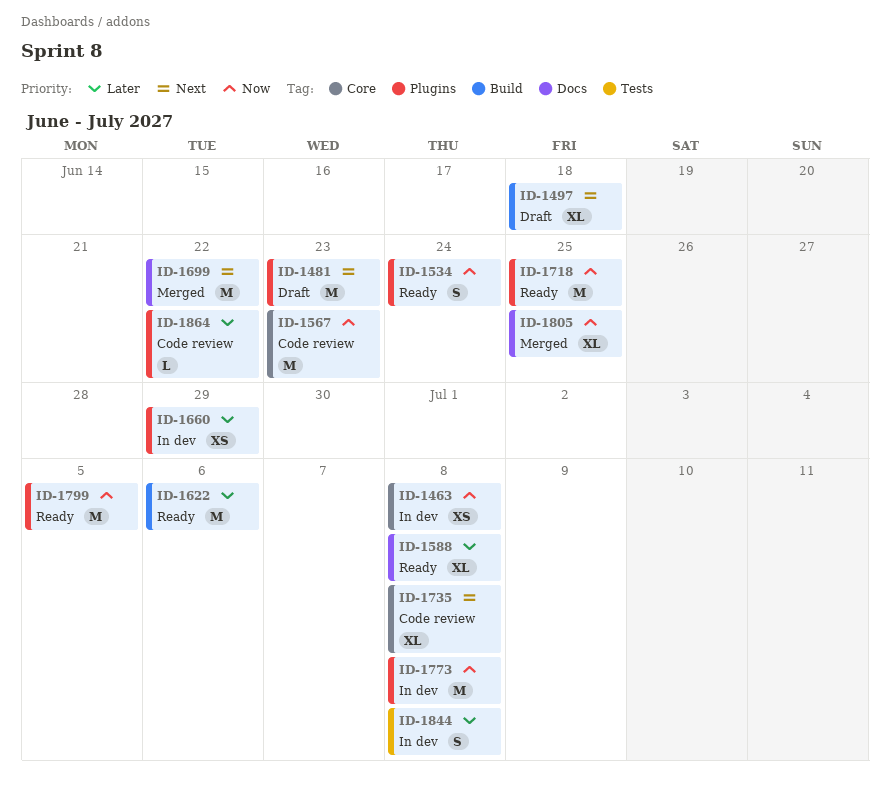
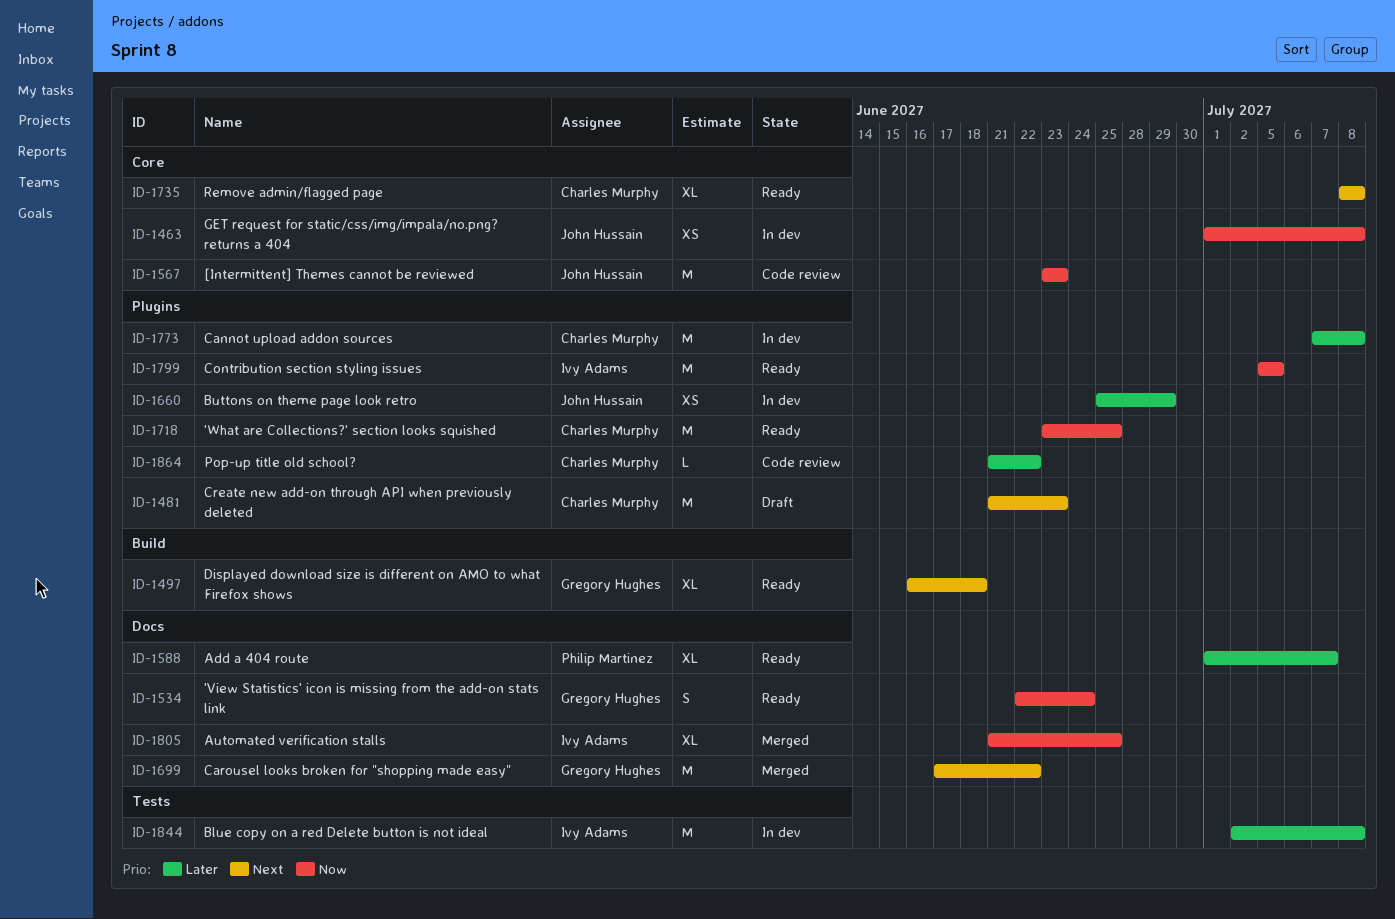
ID-1497, status: Draft -> Ready
ID-1534, label: Plugins -> Docs
ID-1588, due: Jul 8 -> Jul 7
ID-1622: present -> none
ID-1735, status: Code review -> Ready
ID-1773, priority: Now -> Later
ID-1844, estimate: S -> M

